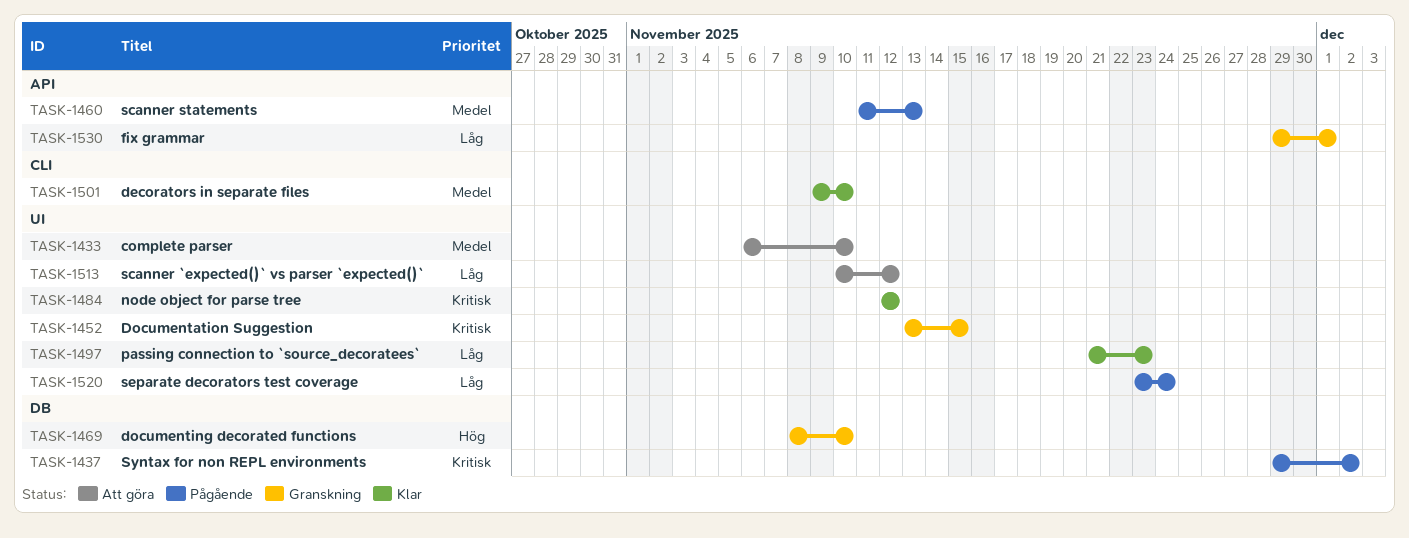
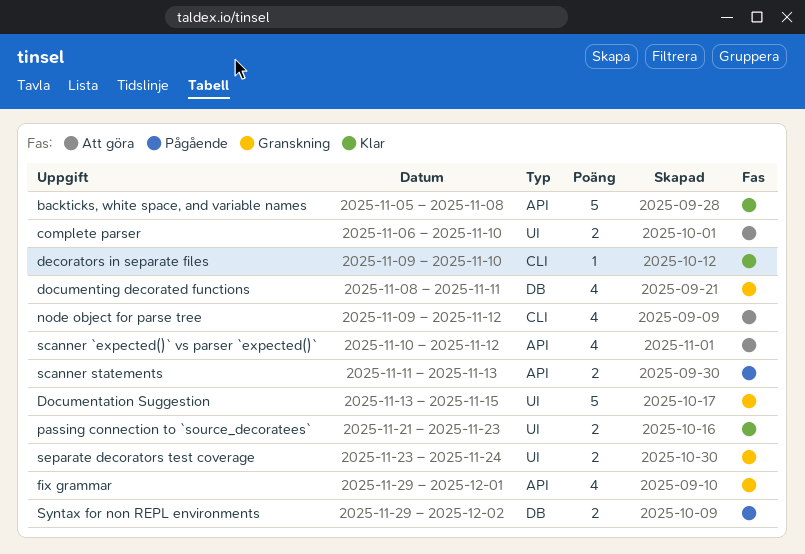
backticks, white space, and variable names: none -> present
documenting decorated functions, due: Nov 10 -> Nov 11
node object for parse tree, status: Klar -> Att göra
node object for parse tree, label: UI -> CLI
node object for parse tree, start: Nov 12 -> Nov 9
scanner `expected()` vs parser `expected()`, label: UI -> API
separate decorators test coverage, status: Pågående -> Granskning

